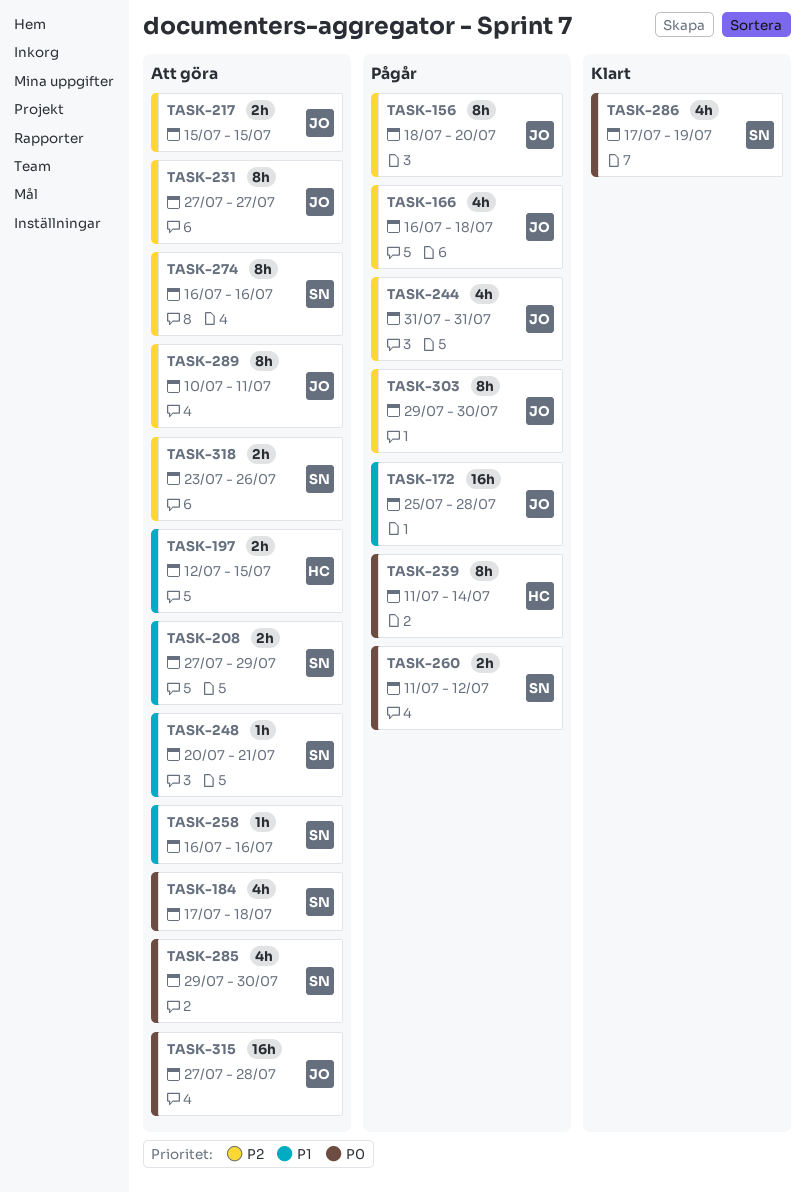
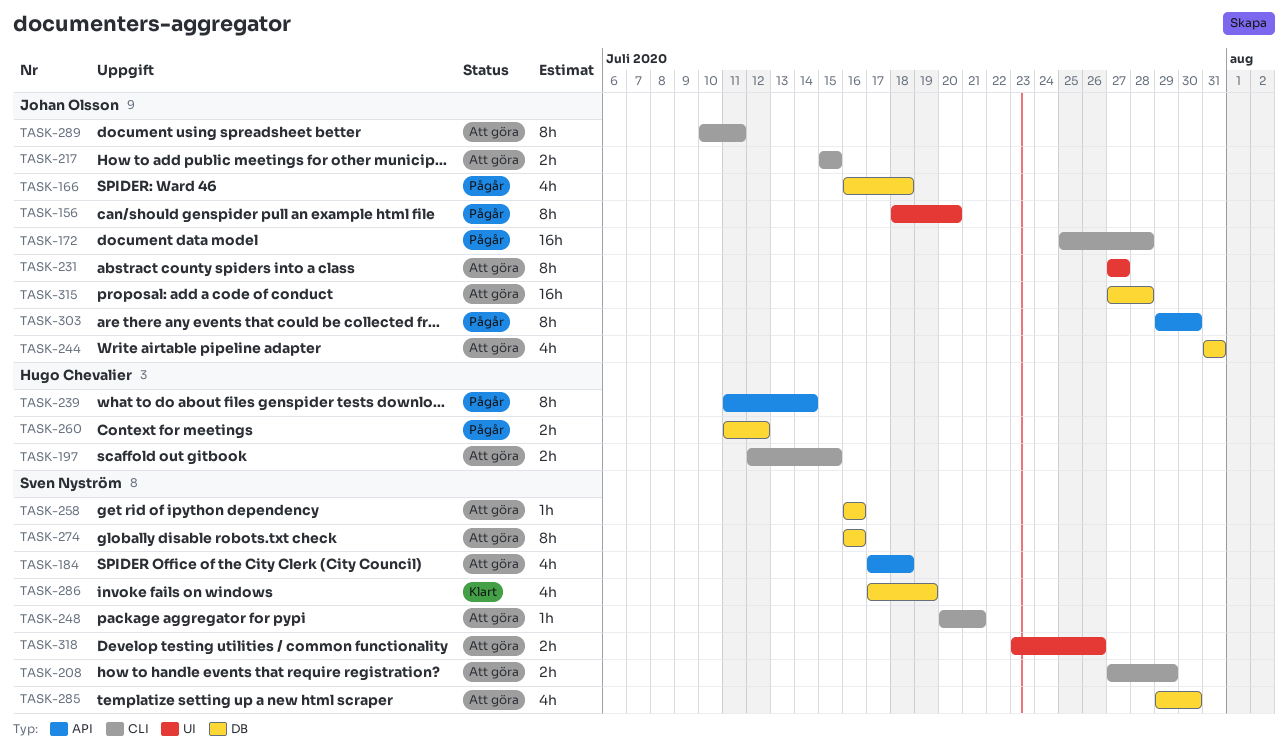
TASK-244, status: Pågår -> Att göra
TASK-260, owner: Sven Nyström -> Hugo Chevalier

